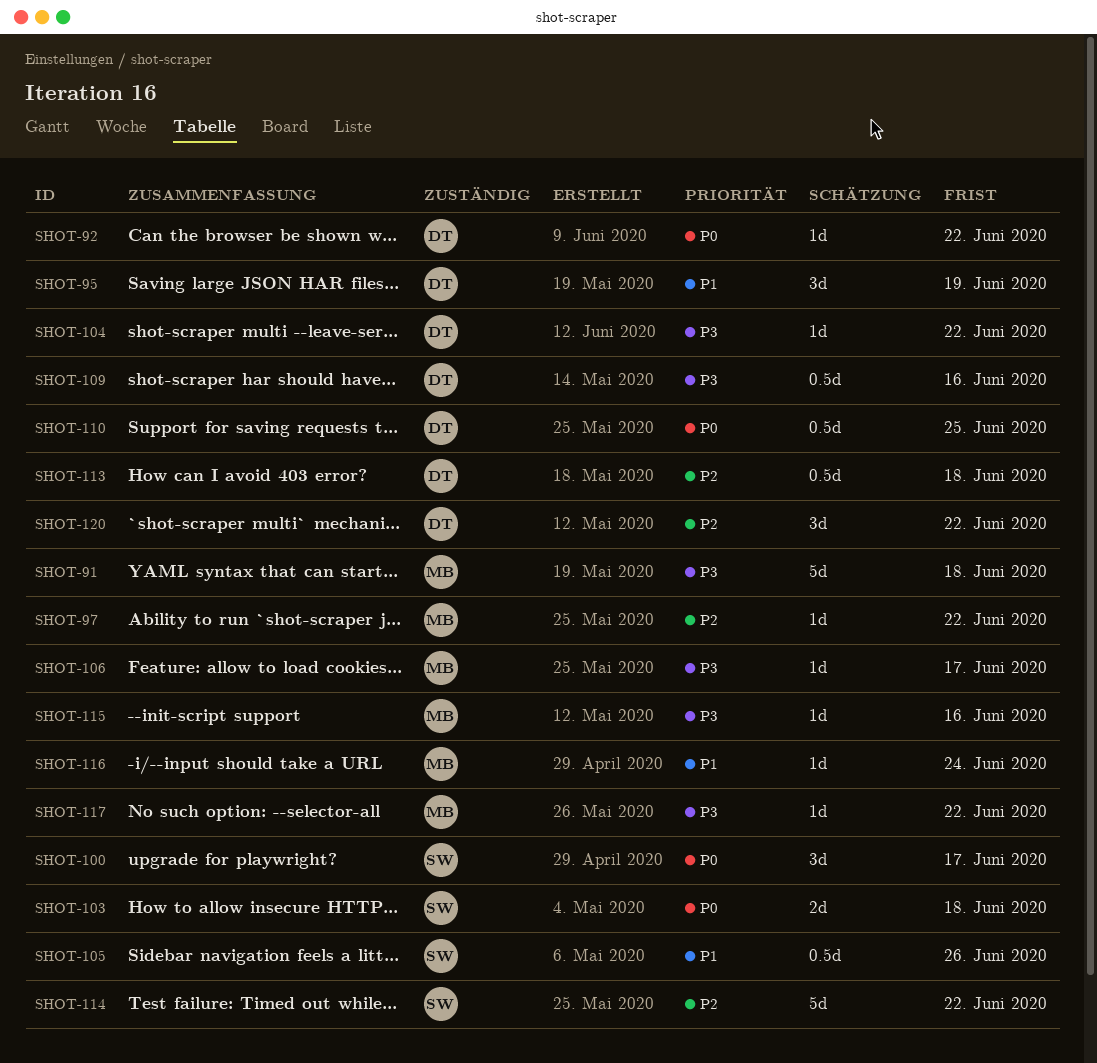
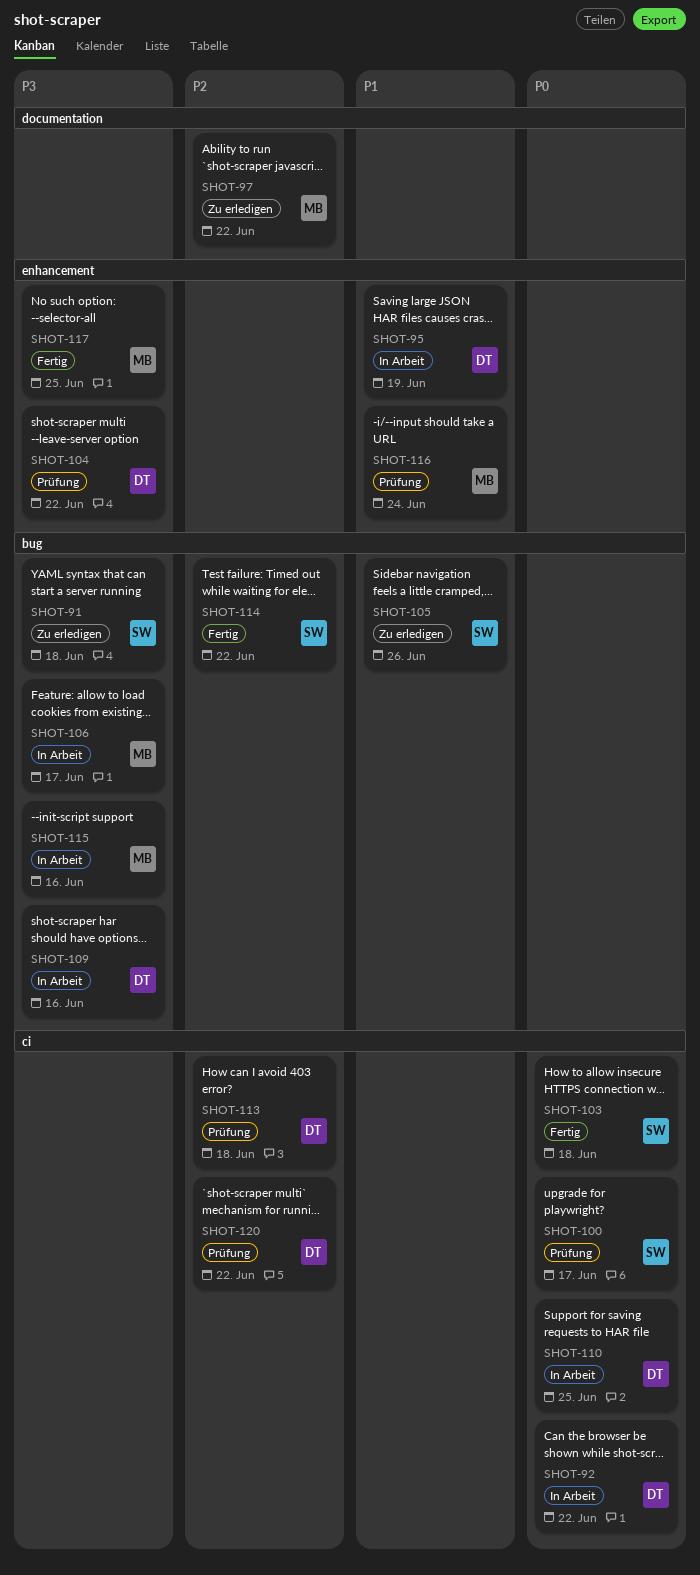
SHOT-91, owner: MB -> SW
SHOT-117, due: Jun 22 -> Jun 25

